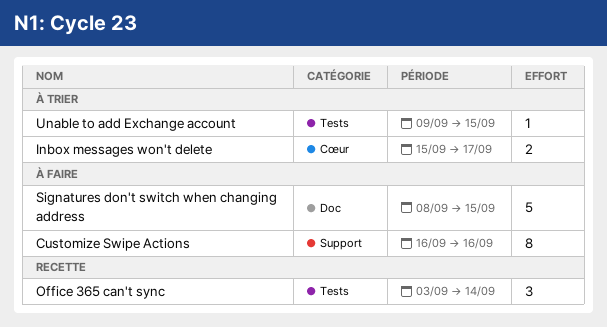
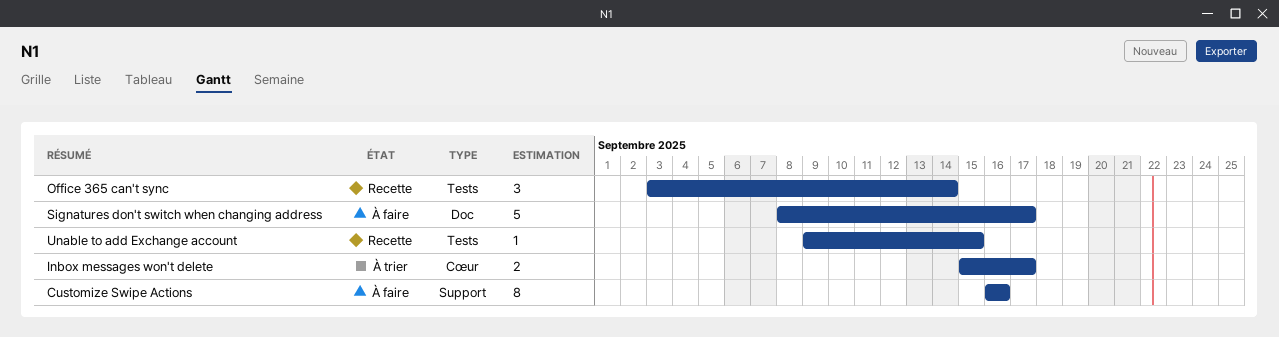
Signatures don't switch when changing address, due: Sep 15 -> Sep 17
Unable to add Exchange account, status: À trier -> Recette

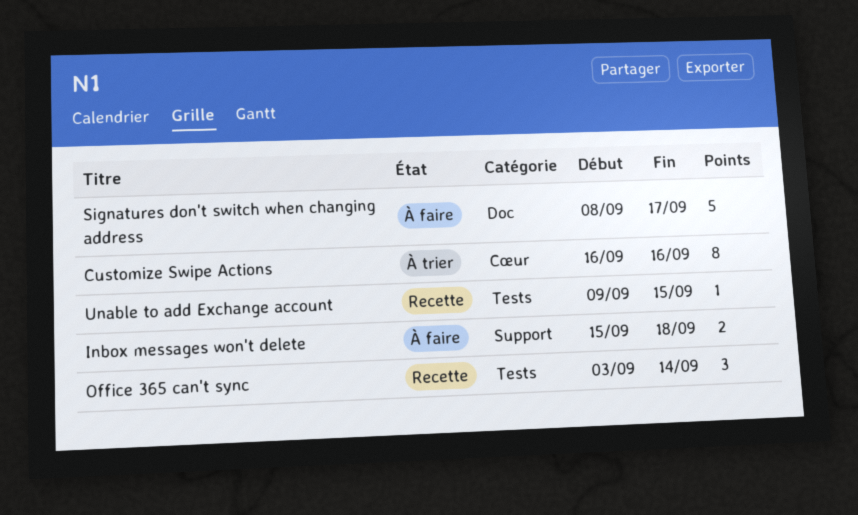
Customize Swipe Actions, status: À faire -> À trier
Customize Swipe Actions, label: Support -> Cœur
Inbox messages won't delete, status: À trier -> À faire
Inbox messages won't delete, label: Cœur -> Support
Inbox messages won't delete, due: Sep 17 -> Sep 18

